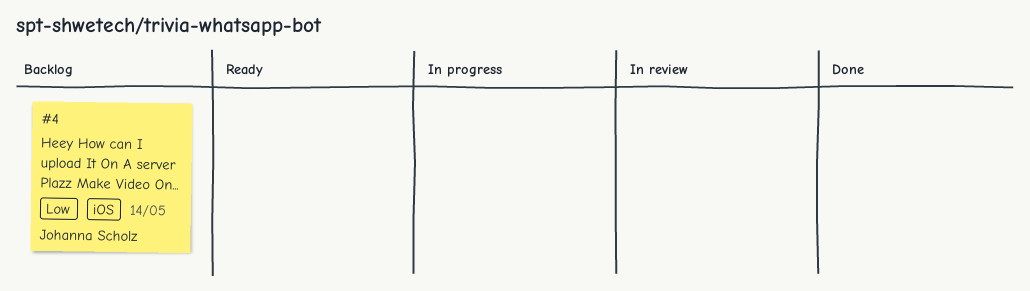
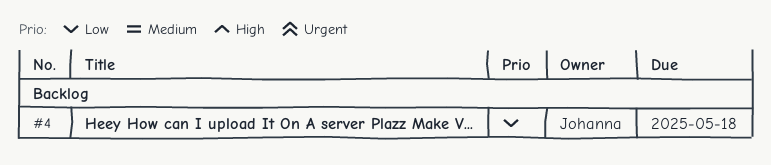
#4, due: May 14 -> May 18

